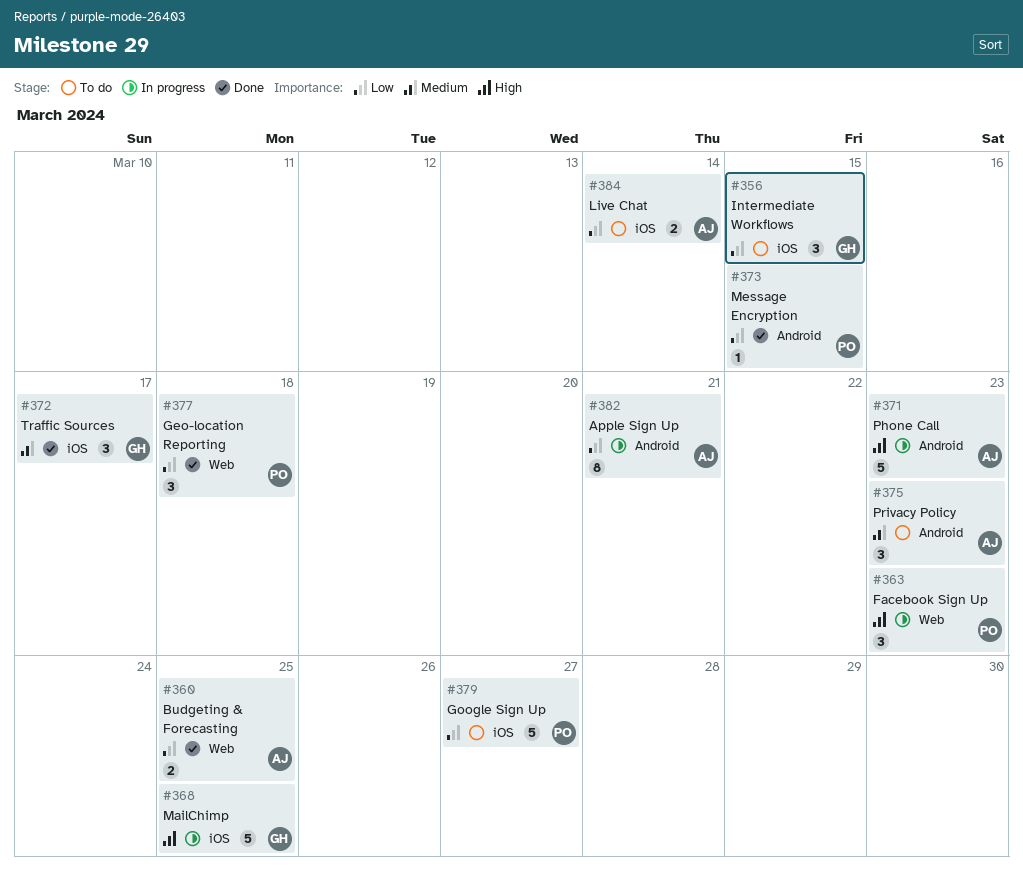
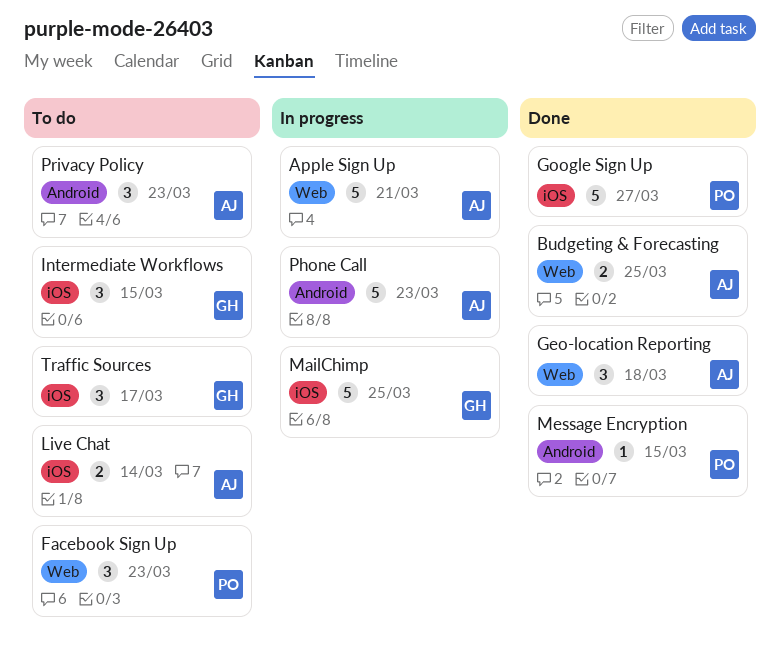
Apple Sign Up, label: Android -> Web
Apple Sign Up, estimate: 8 -> 5
Facebook Sign Up, status: In progress -> To do
Geo-location Reporting, owner: PO -> AJ
Google Sign Up, status: To do -> Done
Traffic Sources, status: Done -> To do

